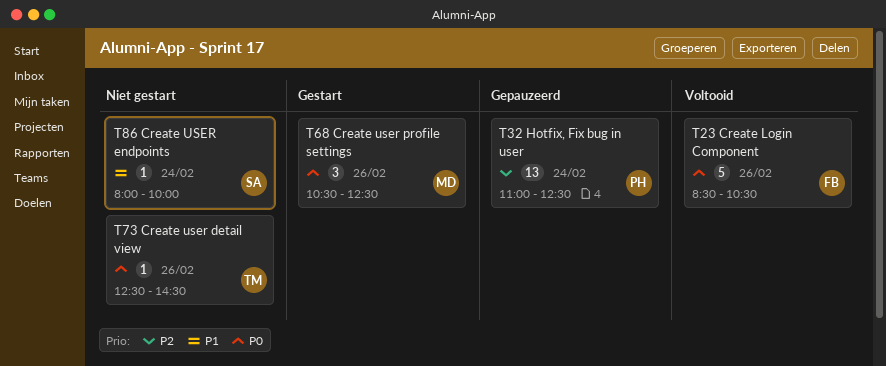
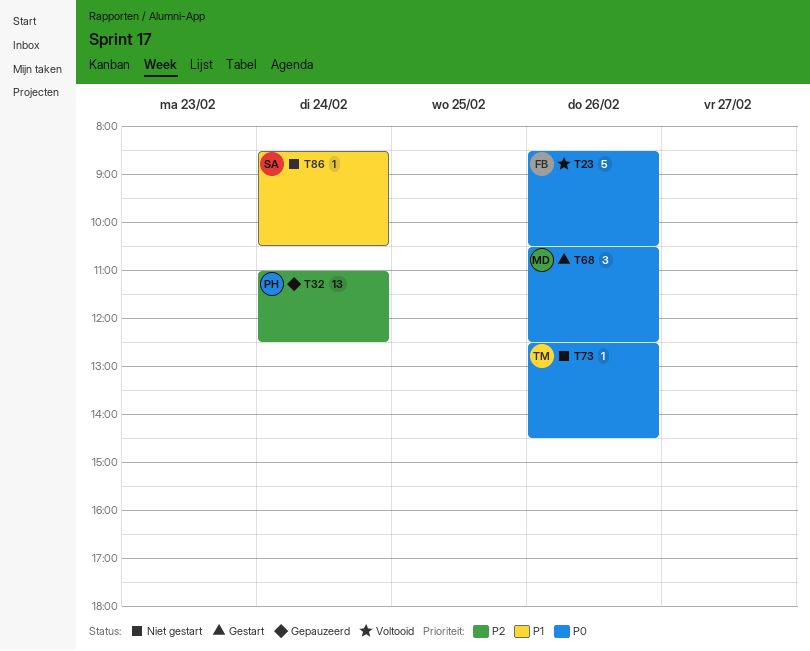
T86, begins: 08:00 -> 08:30
T86, ends: 10:00 -> 10:30

